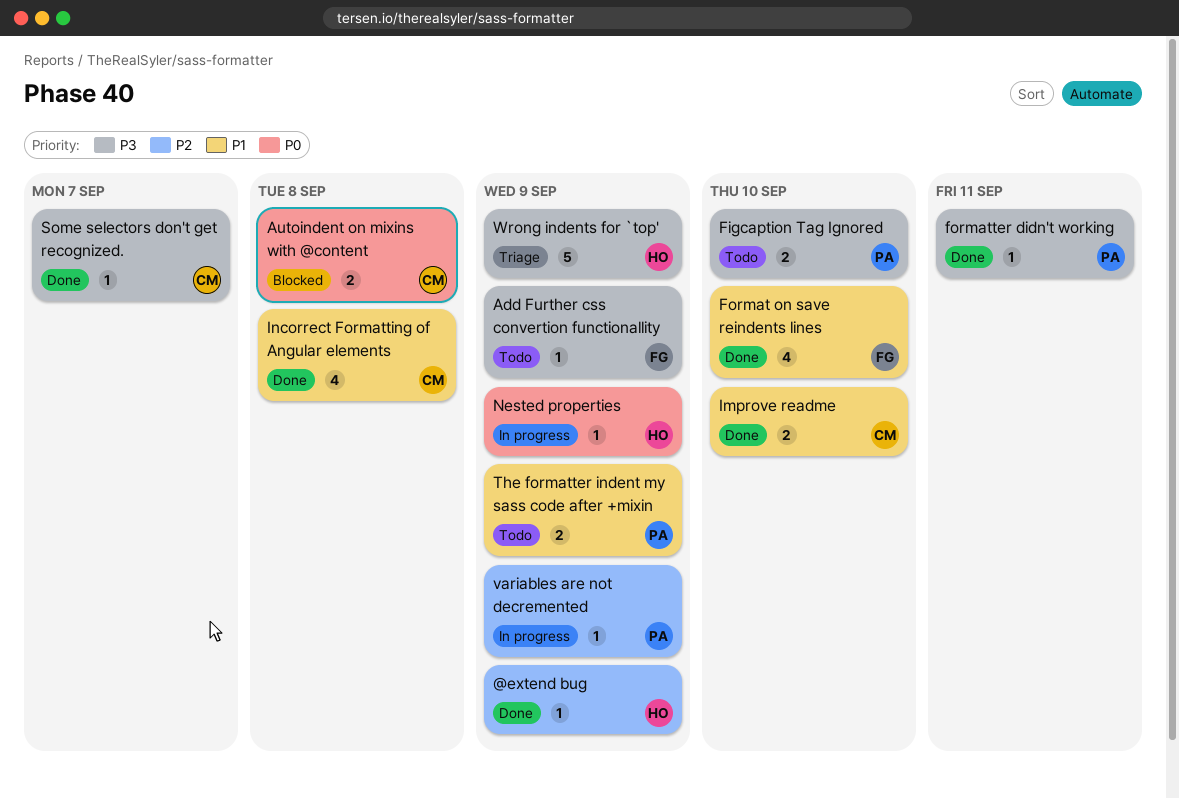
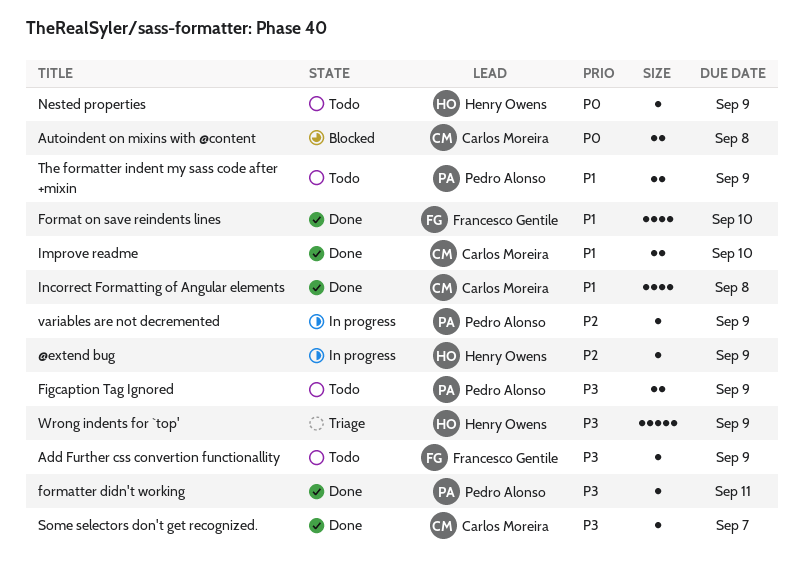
@extend bug, status: Done -> In progress
Figcaption Tag Ignored, due: Sep 10 -> Sep 9
Nested properties, status: In progress -> Todo

